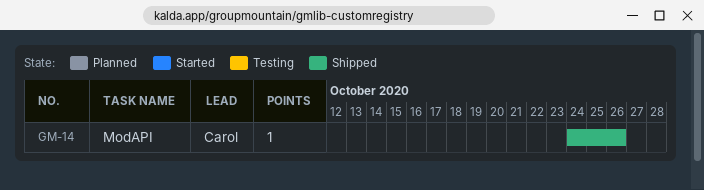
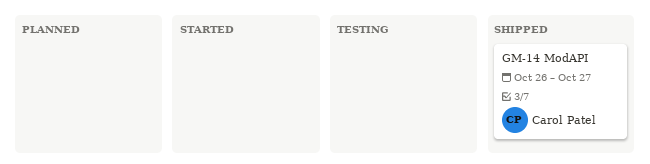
GM-14, start: Oct 24 -> Oct 26
GM-14, due: Oct 26 -> Oct 27

